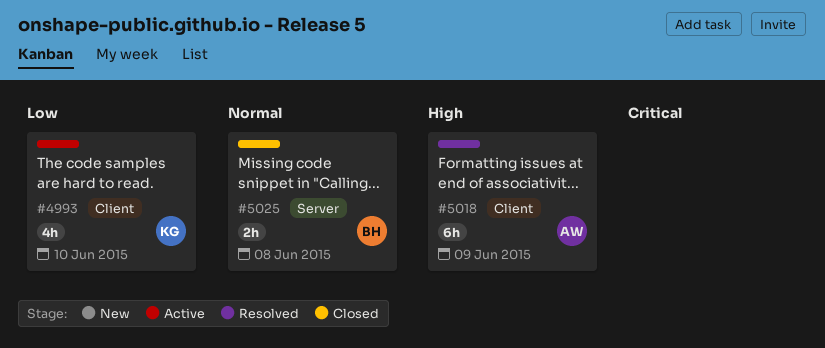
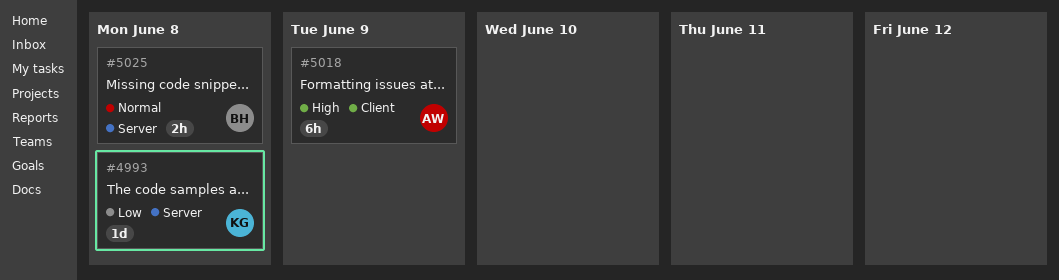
#4993, label: Client -> Server
#4993, estimate: 4h -> 1d
#4993, due: Jun 10 -> Jun 8

